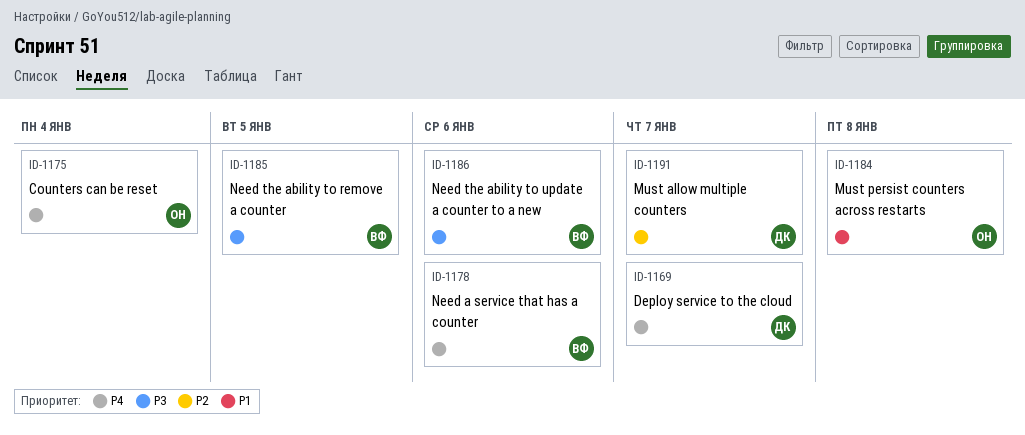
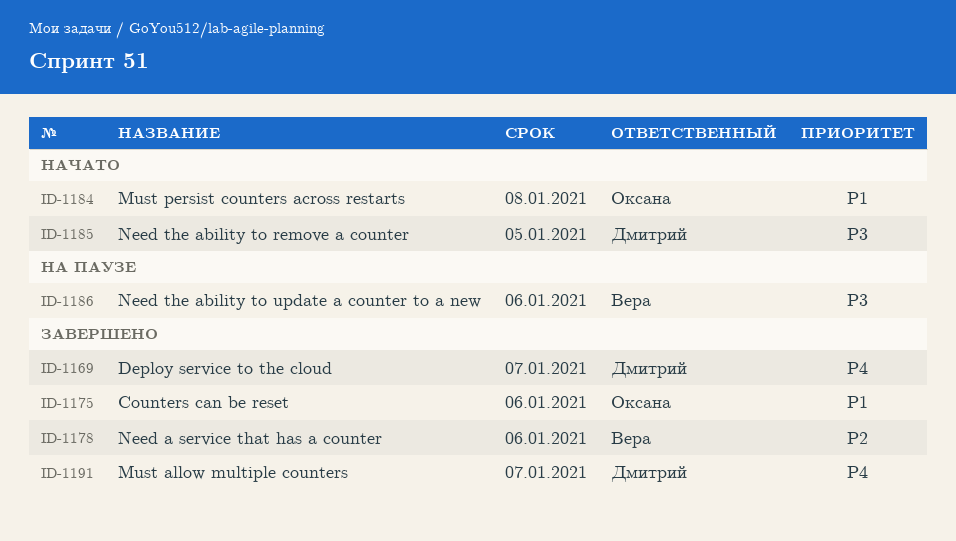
ID-1175, priority: P4 -> P1
ID-1175, due: Jan 4 -> Jan 6
ID-1178, priority: P4 -> P2
ID-1185, owner: Вера -> Дмитрий
ID-1191, priority: P2 -> P4

